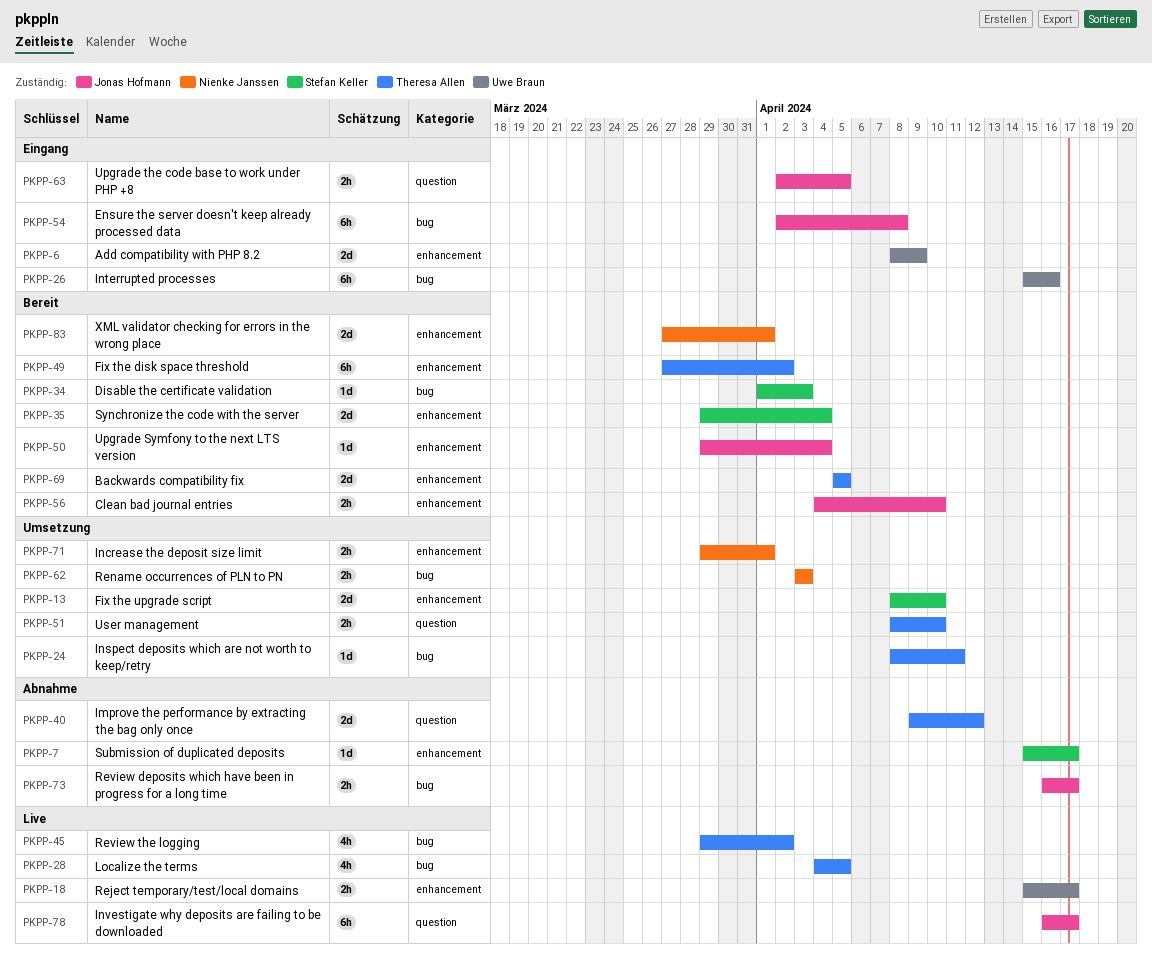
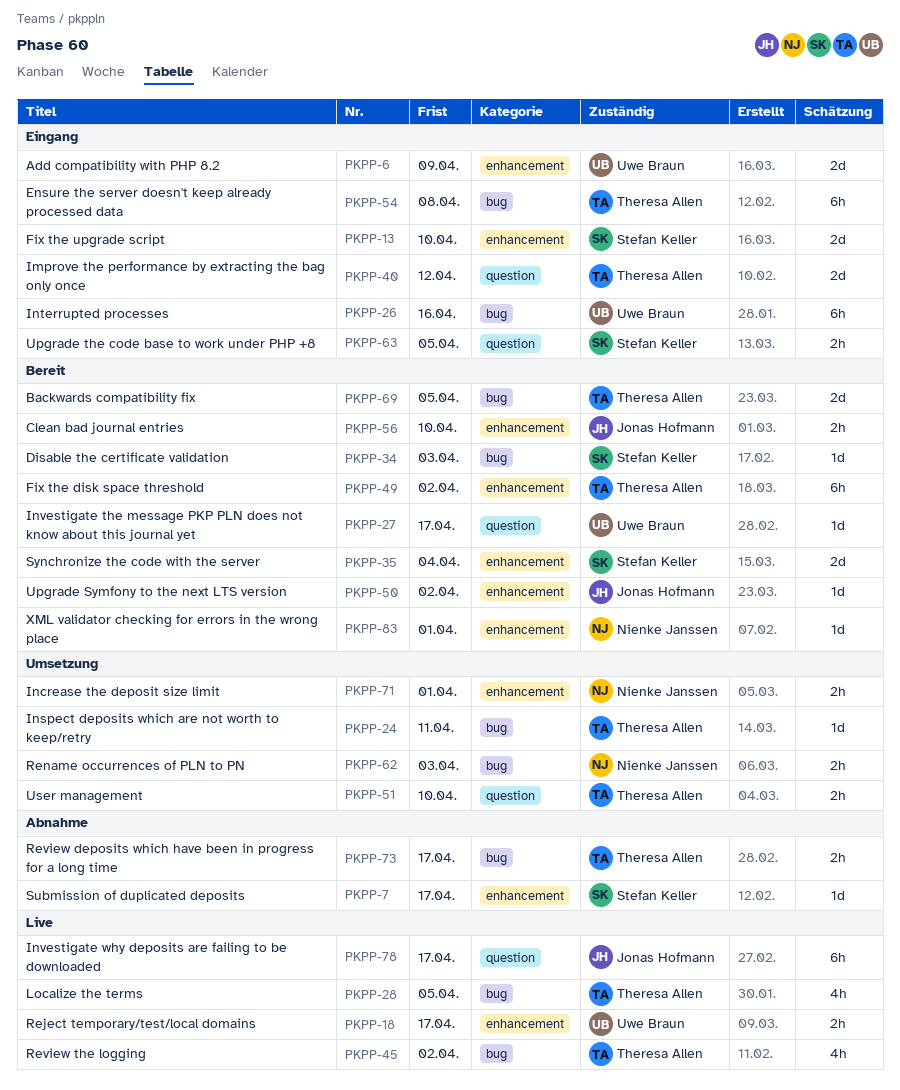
PKPP-13, status: Umsetzung -> Eingang
PKPP-27: none -> present
PKPP-40, status: Abnahme -> Eingang
PKPP-50, due: Apr 4 -> Apr 2
PKPP-54, owner: Jonas Hofmann -> Theresa Allen
PKPP-63, owner: Jonas Hofmann -> Stefan Keller
PKPP-69, label: enhancement -> bug
PKPP-73, owner: Jonas Hofmann -> Theresa Allen
PKPP-83, estimate: 2d -> 1d

